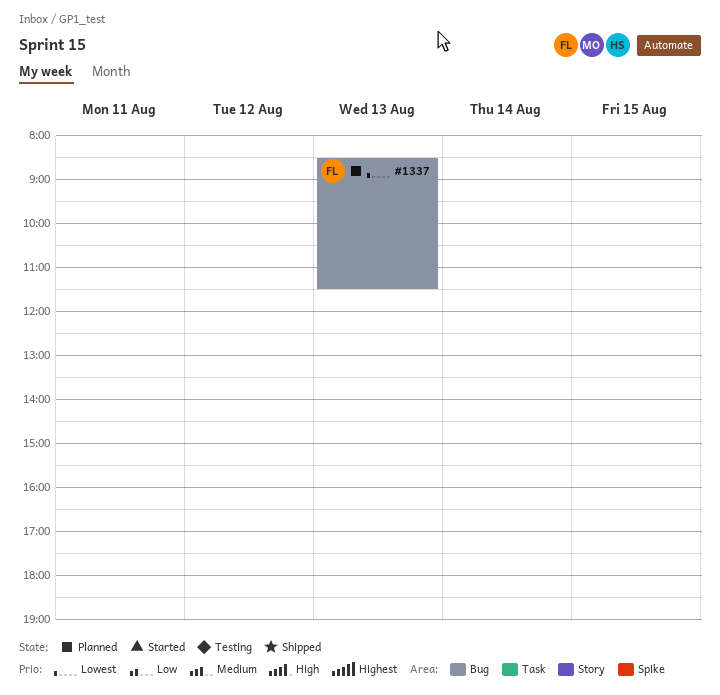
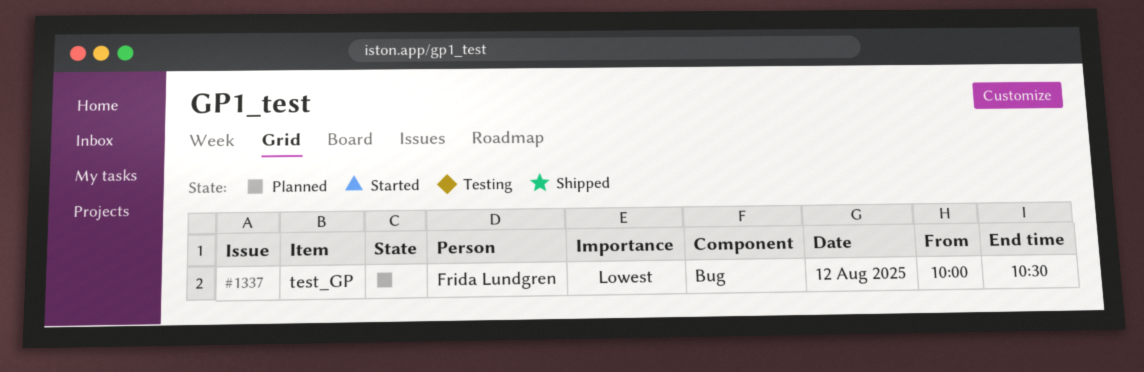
#1337, day: Aug 13 -> Aug 12
#1337, begins: 08:30 -> 10:00
#1337, ends: 11:30 -> 10:30

